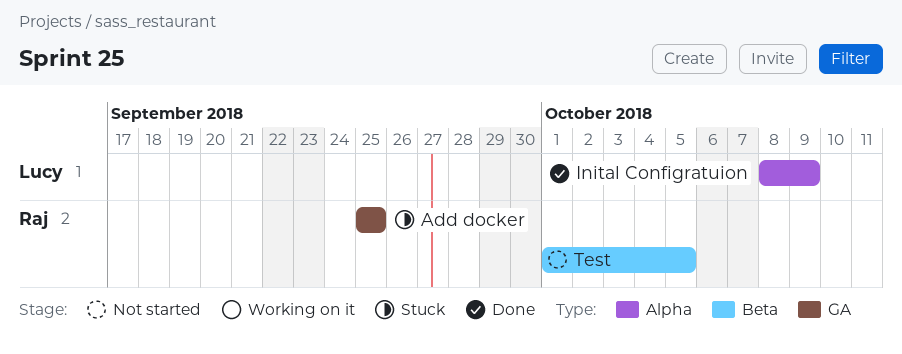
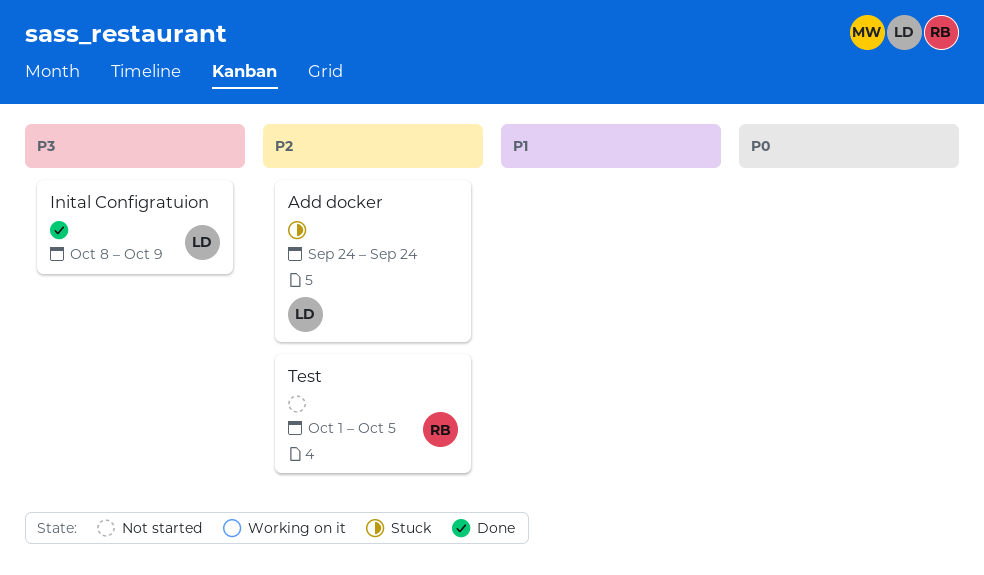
Add docker, owner: Raj -> Lucy
Add docker, start: Sep 25 -> Sep 24
Add docker, due: Sep 25 -> Sep 24

